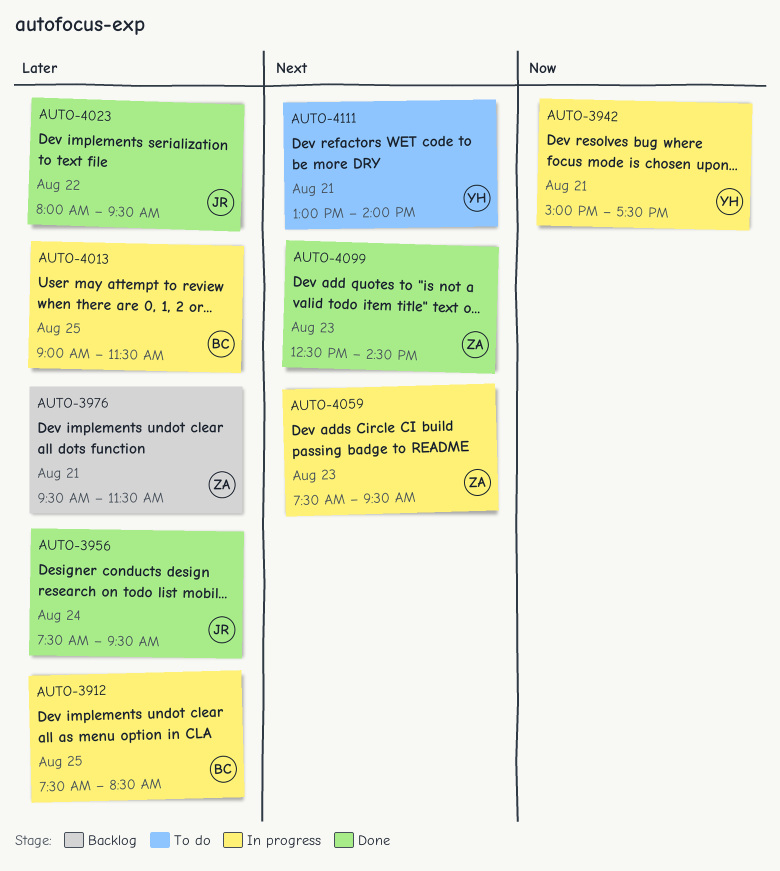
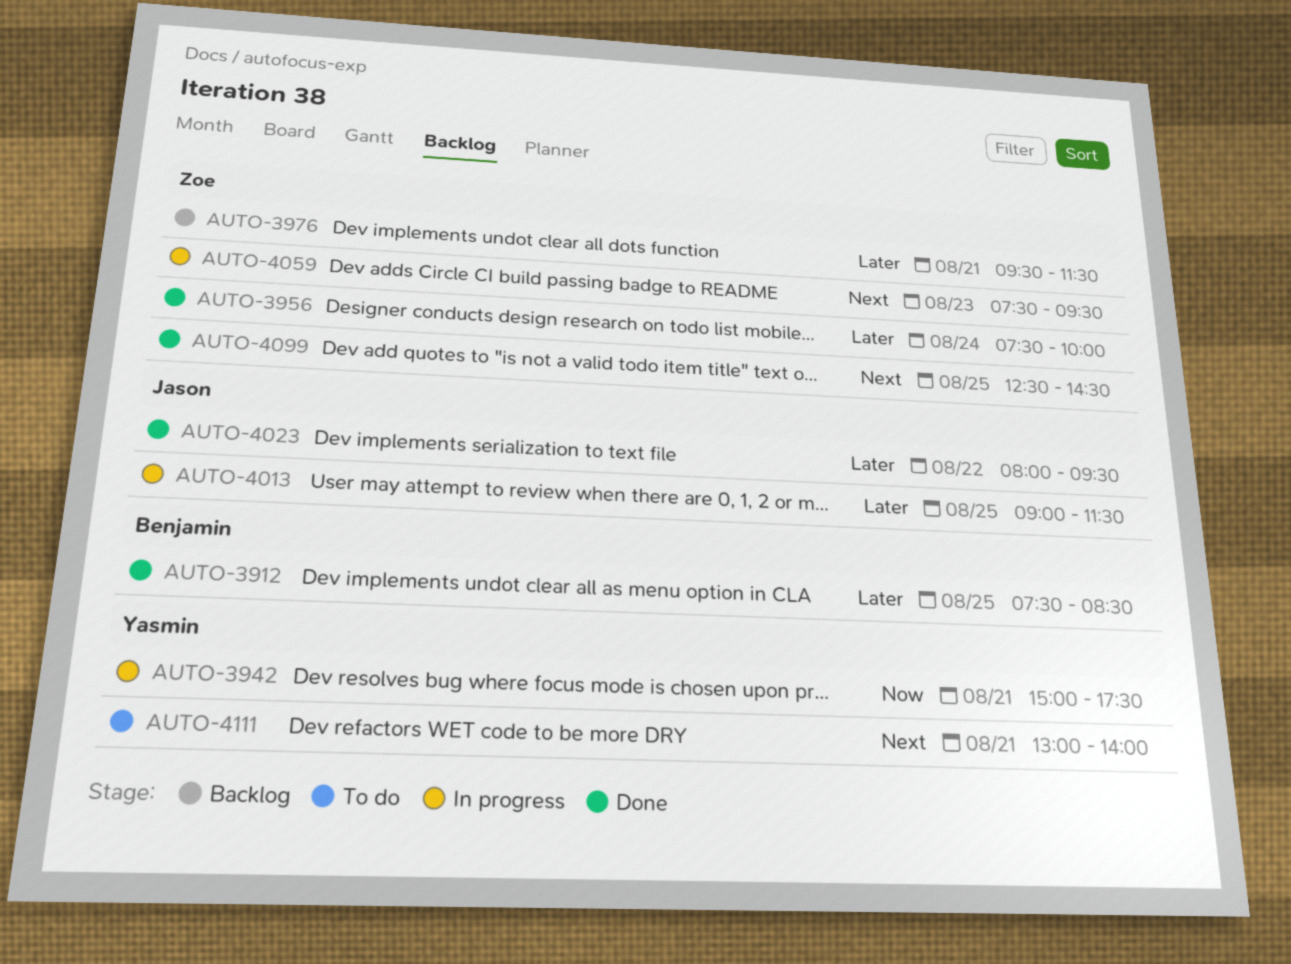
AUTO-3912, status: In progress -> Done
AUTO-3956, owner: Jason -> Zoe
AUTO-3956, ends: 09:30 -> 10:00
AUTO-4013, owner: Benjamin -> Jason
AUTO-4099, day: Aug 23 -> Aug 25

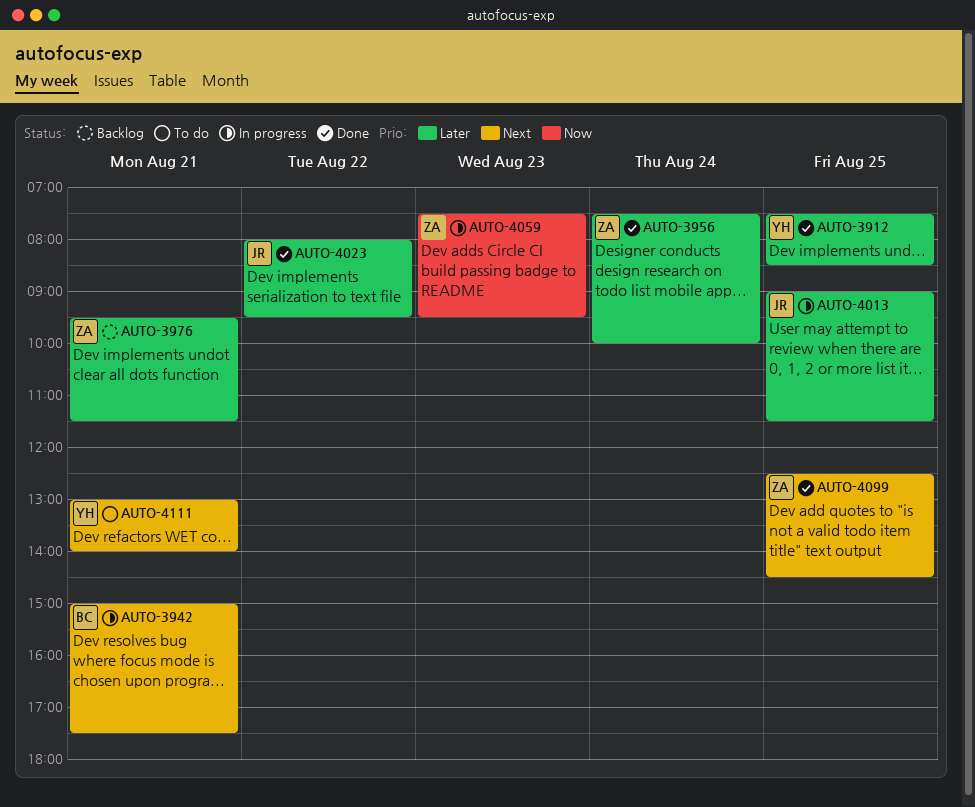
AUTO-3912, owner: Benjamin -> Yasmin
AUTO-3942, owner: Yasmin -> Benjamin
AUTO-3942, priority: Now -> Next
AUTO-4059, priority: Next -> Now

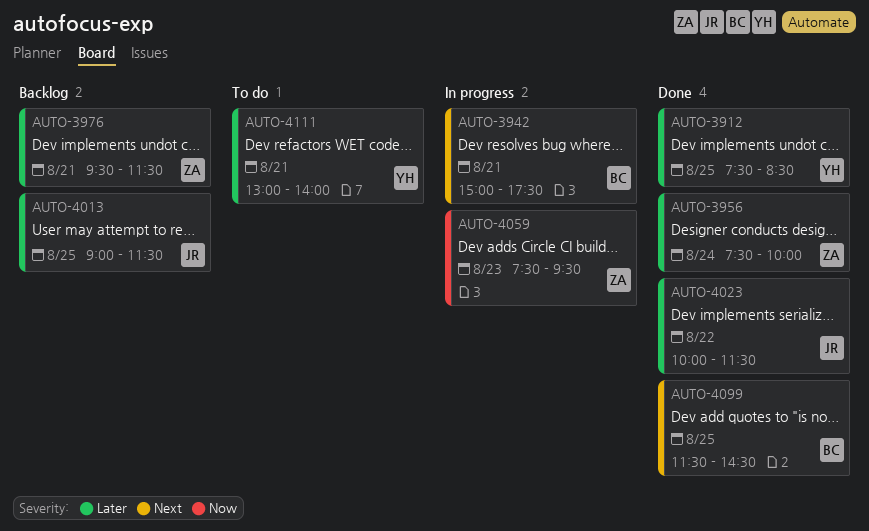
AUTO-4013, status: In progress -> Backlog
AUTO-4023, begins: 08:00 -> 10:00
AUTO-4023, ends: 09:30 -> 11:30
AUTO-4099, owner: ZA -> BC
AUTO-4099, begins: 12:30 -> 11:30
AUTO-4111, priority: Next -> Later

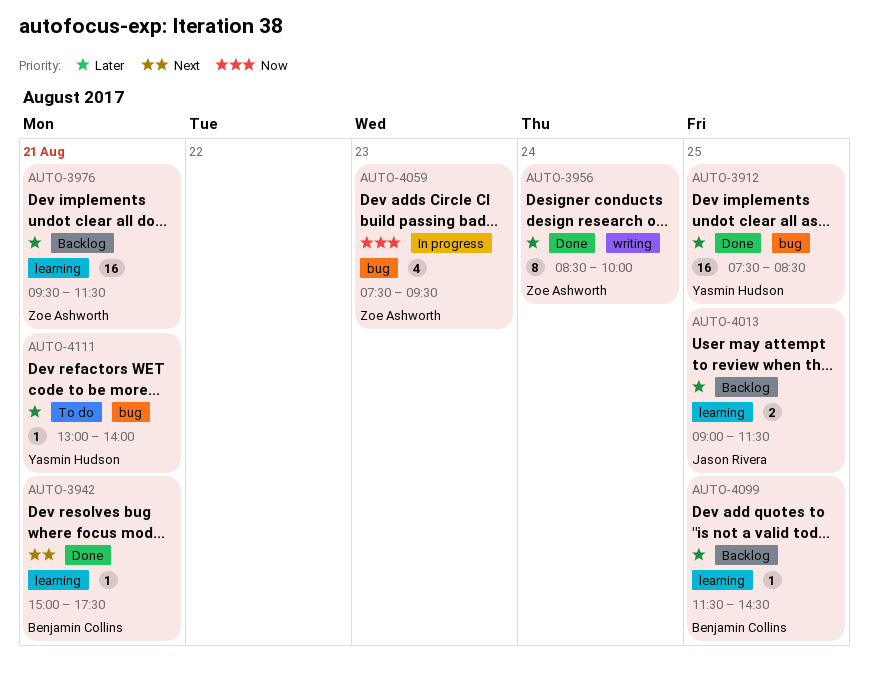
AUTO-3942, status: In progress -> Done
AUTO-3956, begins: 07:30 -> 08:30
AUTO-4023: present -> none
AUTO-4099, status: Done -> Backlog
AUTO-4099, priority: Next -> Later

